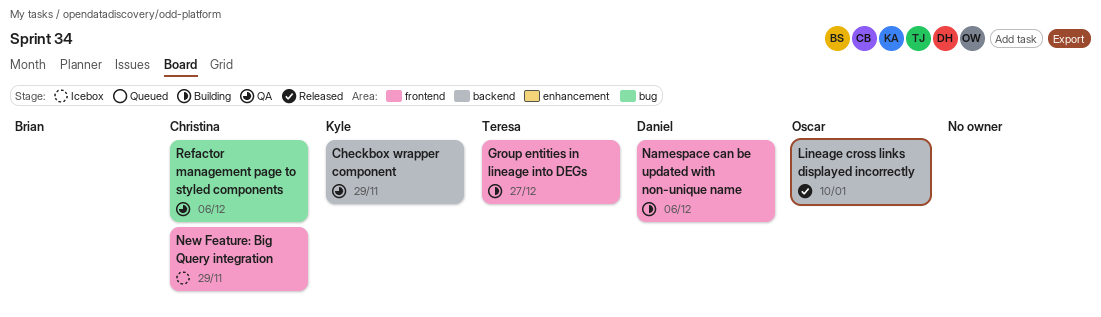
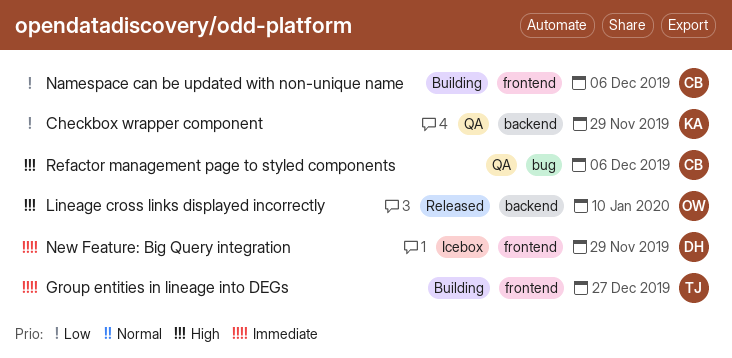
Namespace can be updated with non-unique name, owner: Daniel -> Christina
New Feature: Big Query integration, owner: Christina -> Daniel

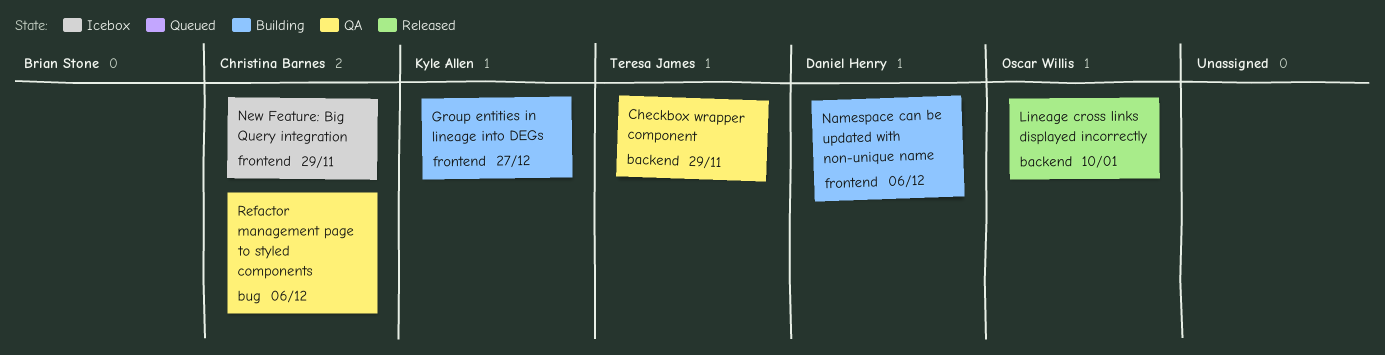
Checkbox wrapper component, owner: Kyle Allen -> Teresa James
Group entities in lineage into DEGs, owner: Teresa James -> Kyle Allen
Namespace can be updated with non-unique name, owner: Christina Barnes -> Daniel Henry
New Feature: Big Query integration, owner: Daniel Henry -> Christina Barnes

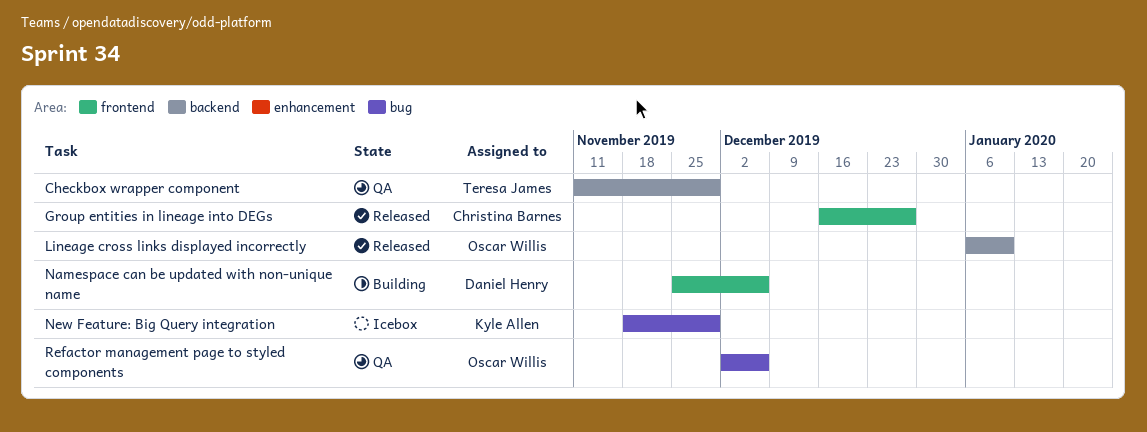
Group entities in lineage into DEGs, status: Building -> Released
Group entities in lineage into DEGs, owner: Kyle Allen -> Christina Barnes
New Feature: Big Query integration, owner: Christina Barnes -> Kyle Allen
New Feature: Big Query integration, label: frontend -> bug
Refactor management page to styled components, owner: Christina Barnes -> Oscar Willis

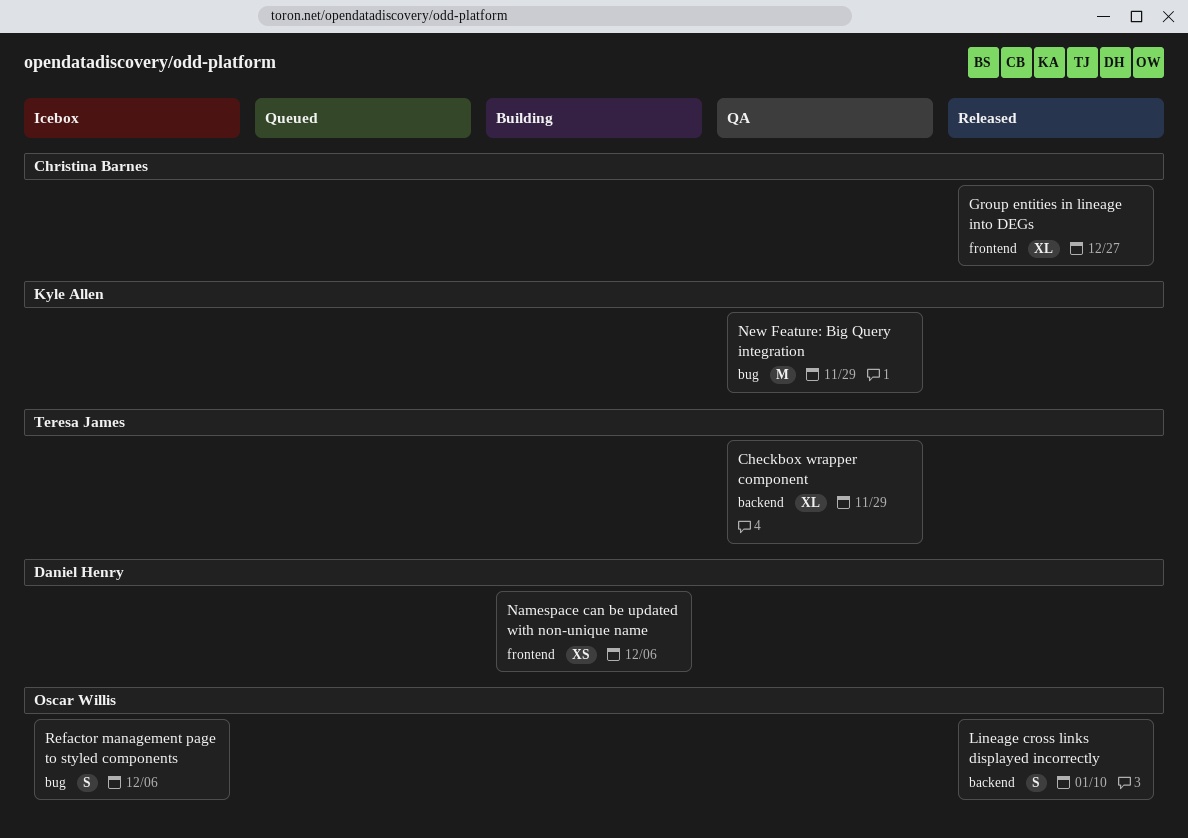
New Feature: Big Query integration, status: Icebox -> QA
Refactor management page to styled components, status: QA -> Icebox

